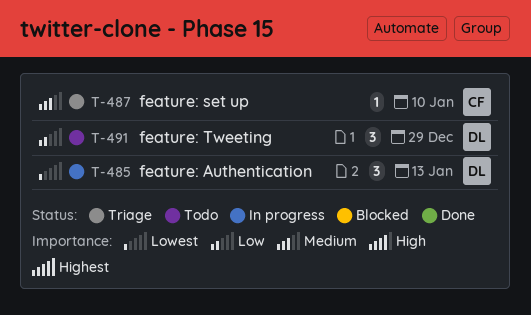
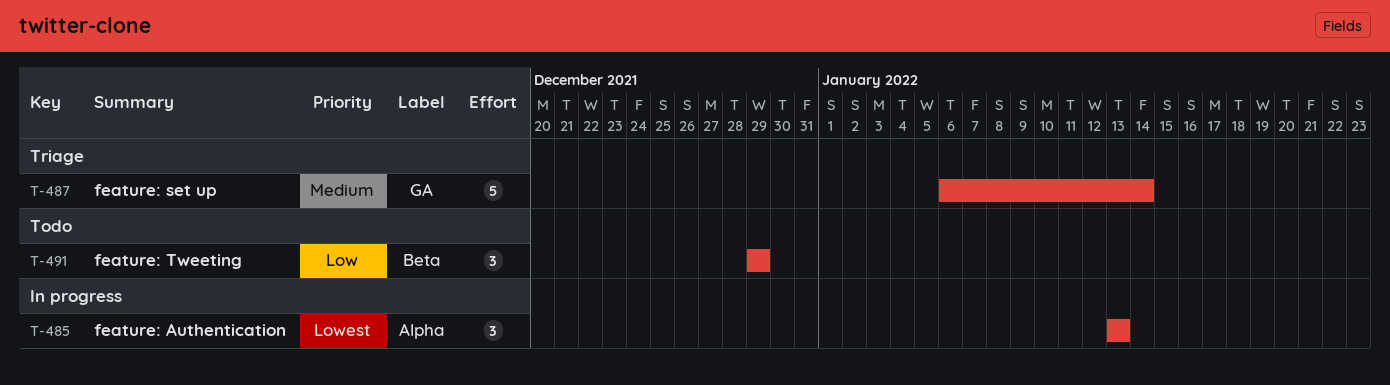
T-487, estimate: 1 -> 5
T-487, due: Jan 10 -> Jan 14

